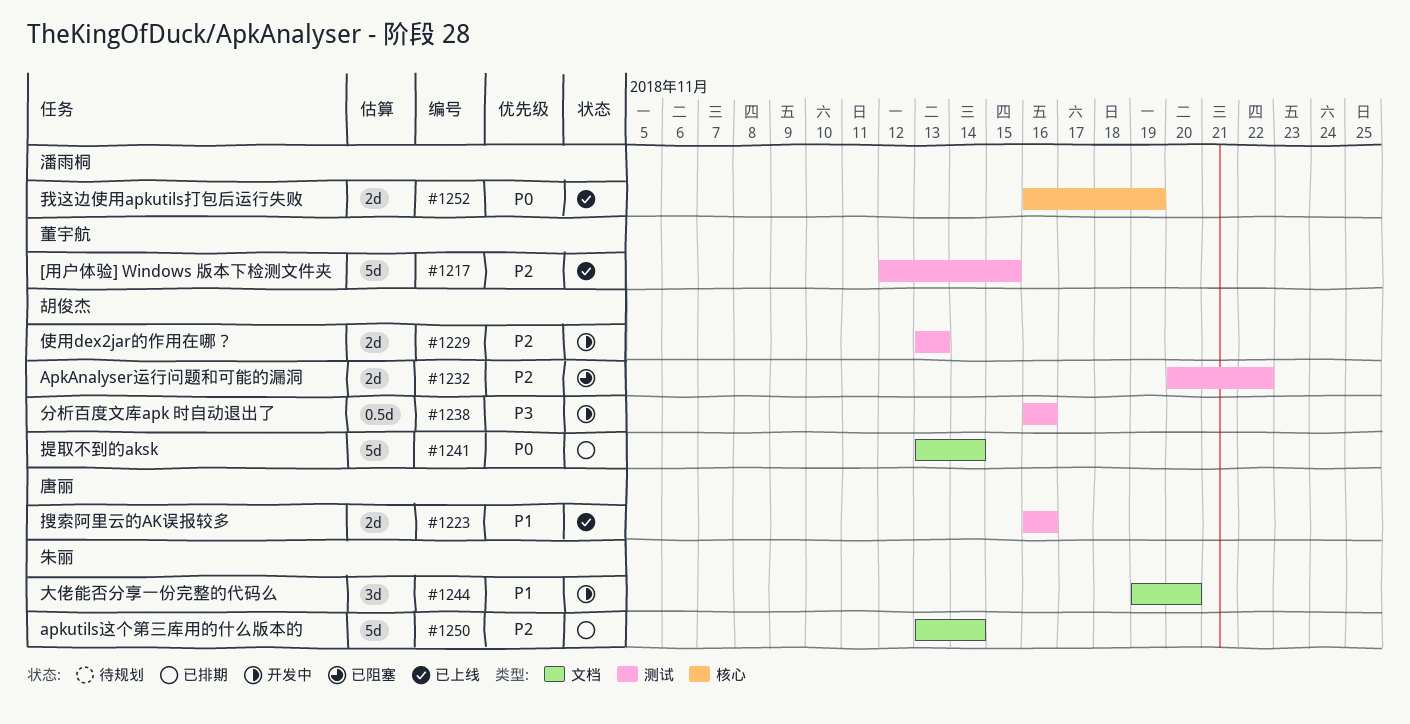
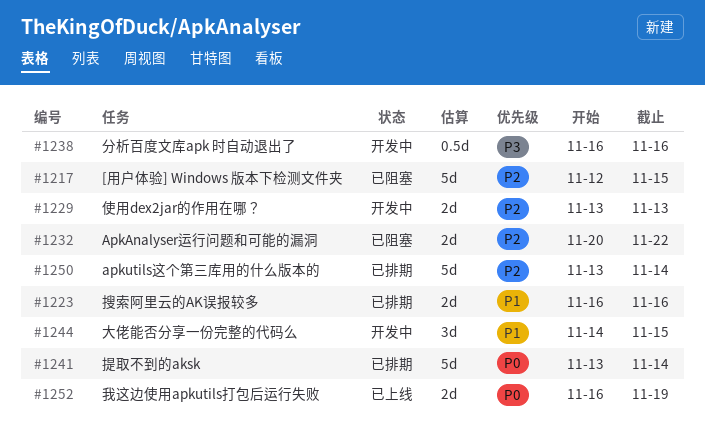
#1217, status: 已上线 -> 已阻塞
#1223, status: 已上线 -> 已排期
#1244, start: Nov 19 -> Nov 14
#1244, due: Nov 20 -> Nov 15

